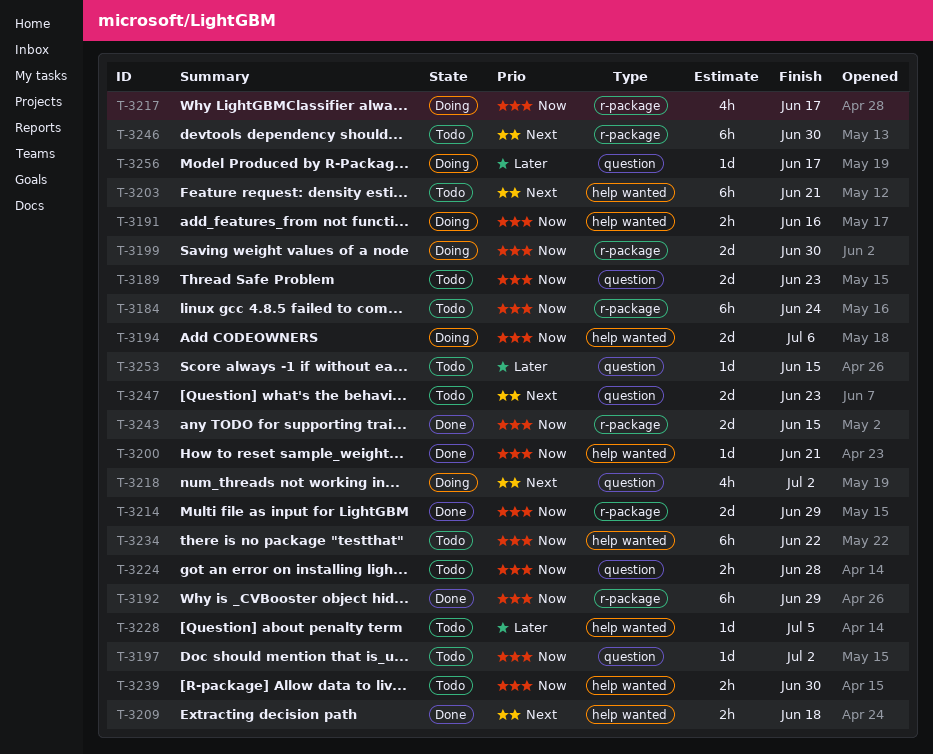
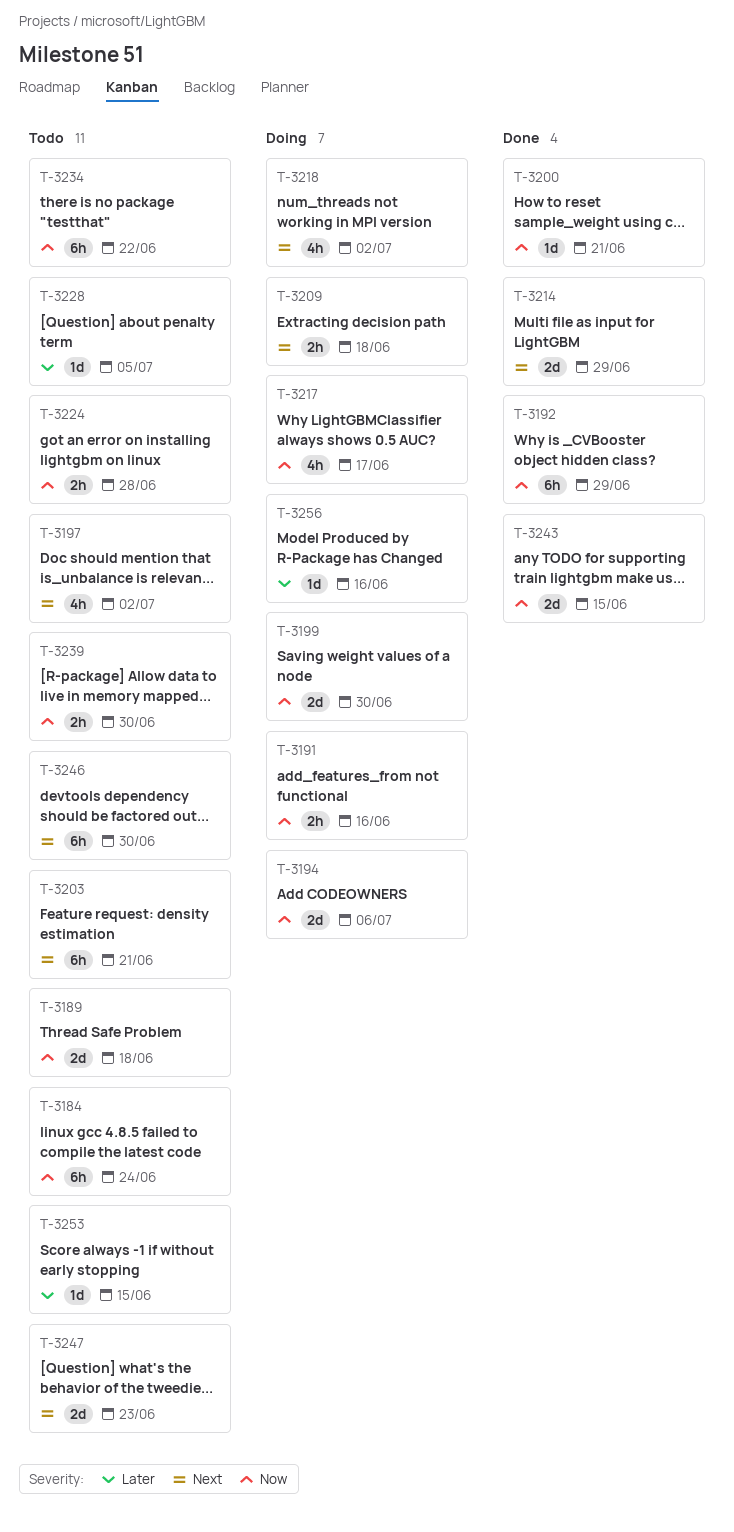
T-3189, due: Jun 23 -> Jun 18
T-3197, priority: Now -> Next
T-3197, estimate: 1d -> 4h
T-3209, status: Done -> Doing
T-3214, priority: Now -> Next
T-3256, due: Jun 17 -> Jun 16

